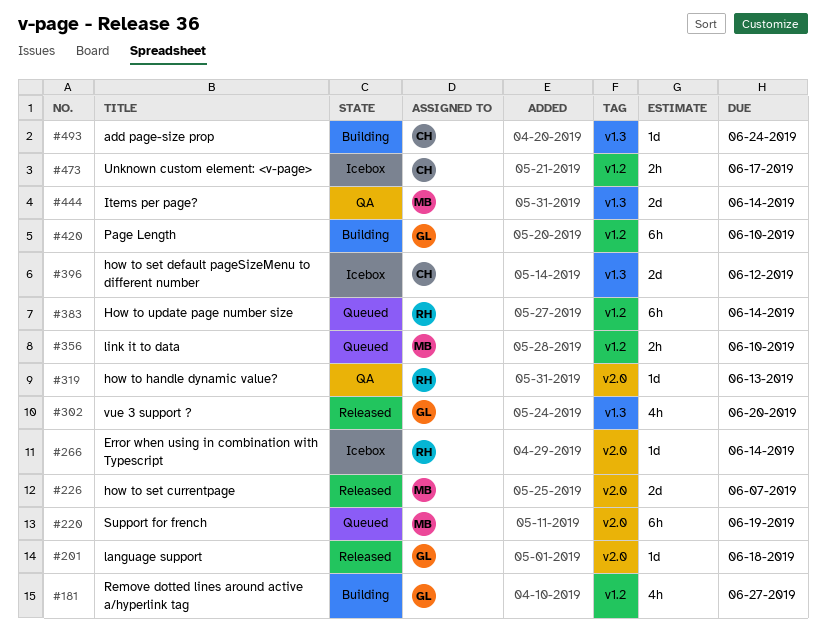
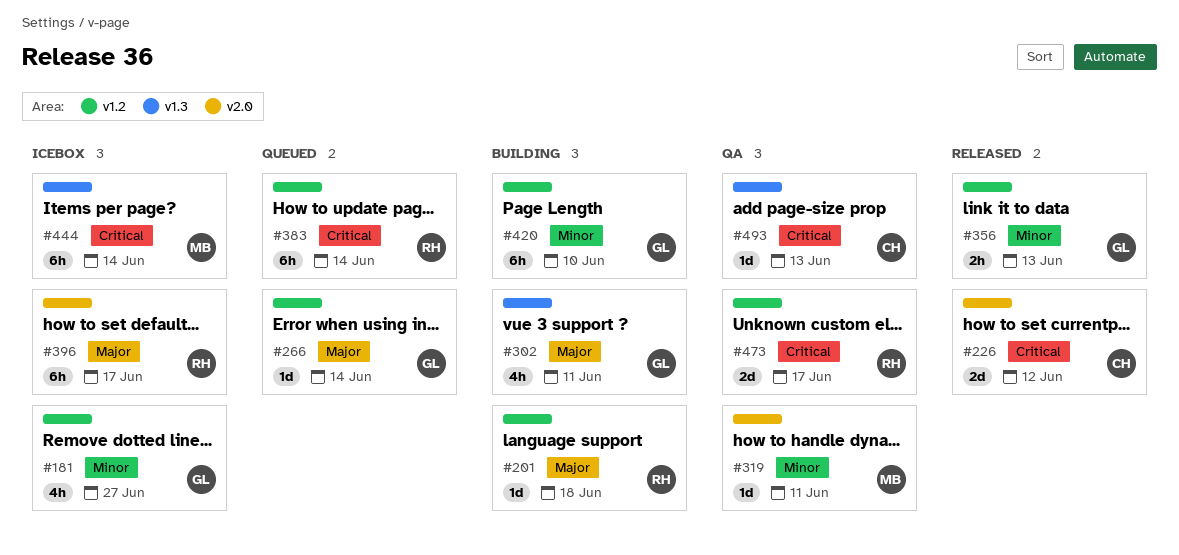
#181, status: Building -> Icebox
#201, status: Released -> Building
#201, owner: GL -> RH
#201, label: v2.0 -> v1.2
#220: present -> none
#226, owner: MB -> CH
#226, due: Jun 7 -> Jun 12
#266, status: Icebox -> Queued
#266, owner: RH -> GL
#266, label: v2.0 -> v1.2
#302, status: Released -> Building
#302, due: Jun 20 -> Jun 11
#319, owner: RH -> MB
#319, due: Jun 13 -> Jun 11
#356, status: Queued -> Released
#356, owner: MB -> GL
#356, due: Jun 10 -> Jun 13
#396, owner: CH -> RH
#396, label: v1.3 -> v2.0
#396, estimate: 2d -> 6h
#396, due: Jun 12 -> Jun 17
#444, status: QA -> Icebox
#444, estimate: 2d -> 6h
#473, status: Icebox -> QA
#473, owner: CH -> RH
#473, estimate: 2h -> 2d
#493, status: Building -> QA
#493, due: Jun 24 -> Jun 13

